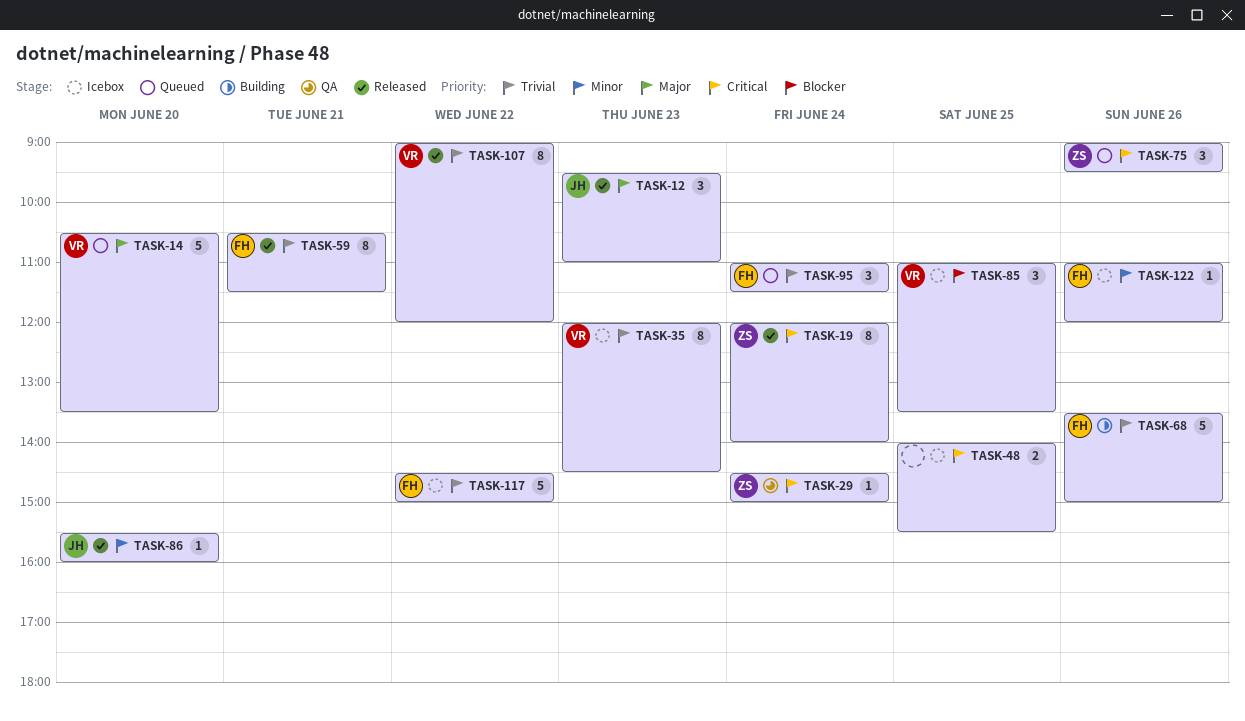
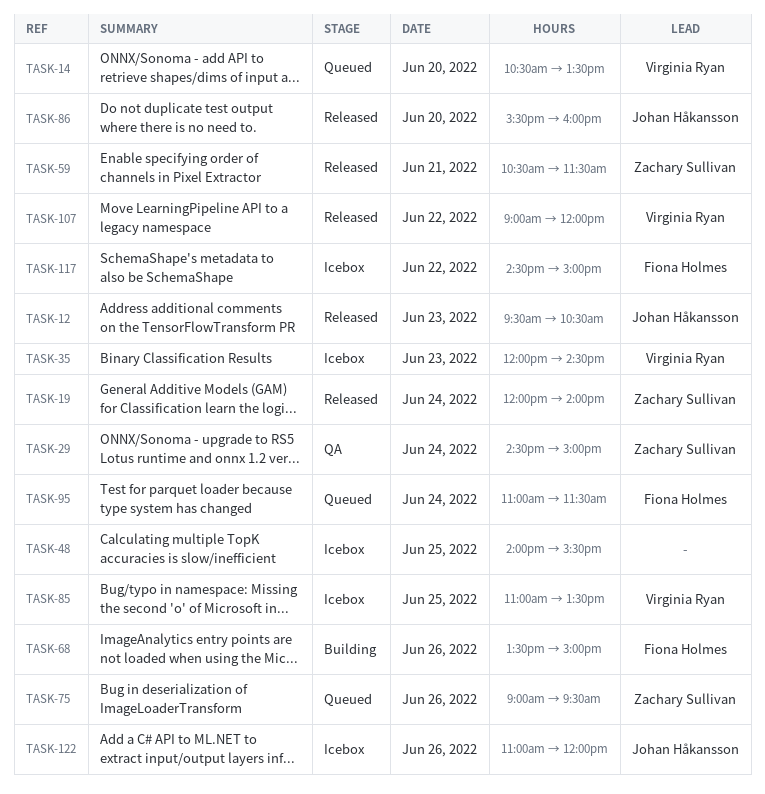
TASK-12, ends: 11:00 -> 10:30
TASK-59, owner: Fiona Holmes -> Zachary Sullivan
TASK-122, owner: Fiona Holmes -> Johan Håkansson

